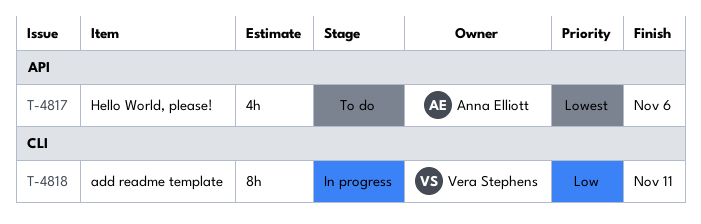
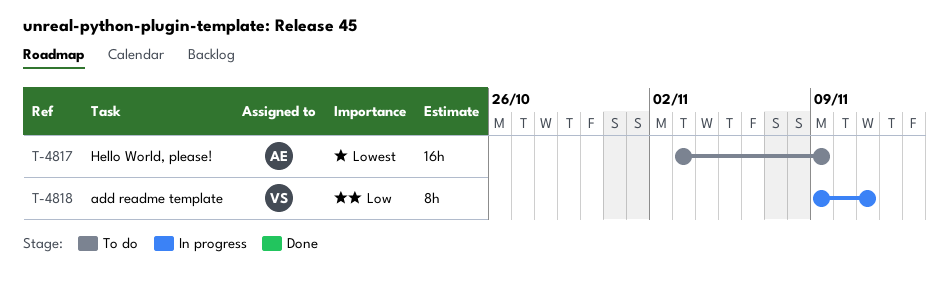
T-4817, estimate: 4h -> 16h
T-4817, due: Nov 6 -> Nov 9

